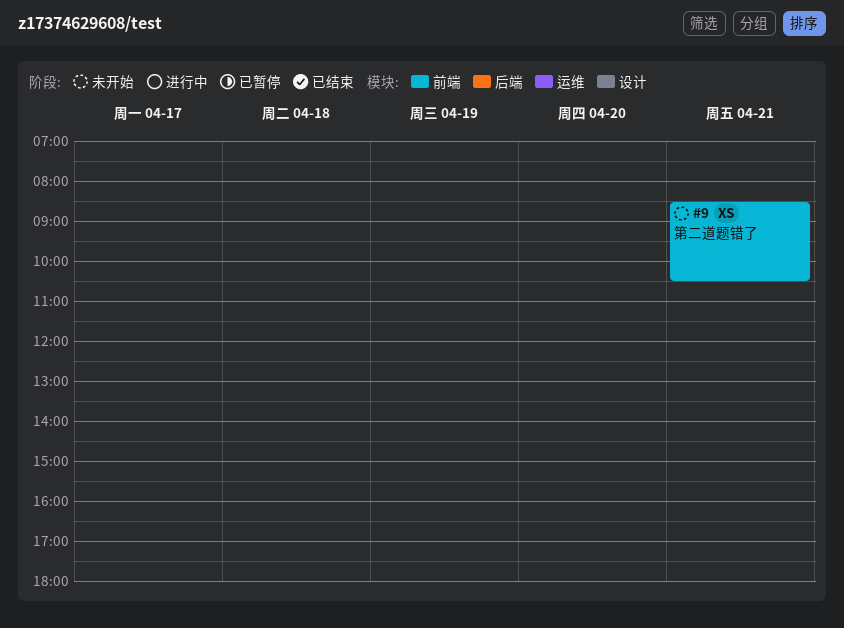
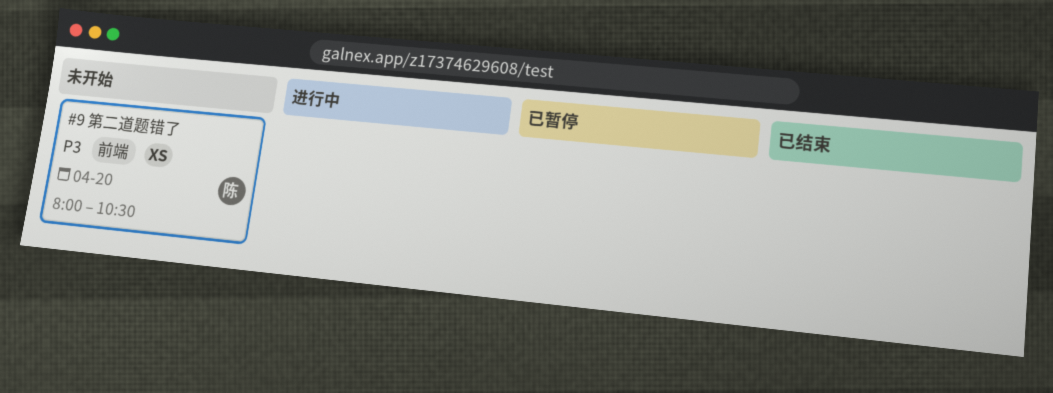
#9, day: Apr 21 -> Apr 20
#9, begins: 08:30 -> 08:00

